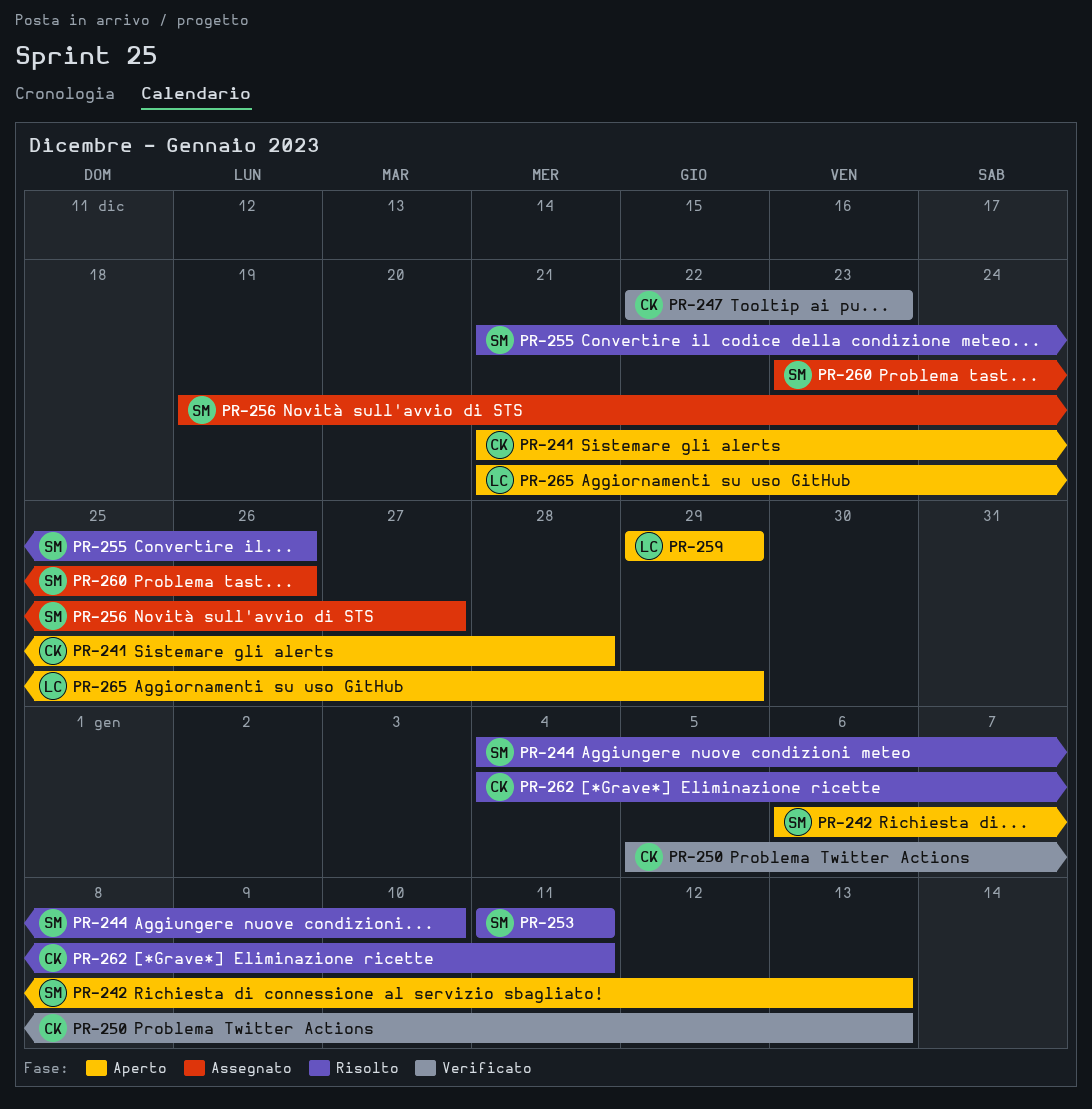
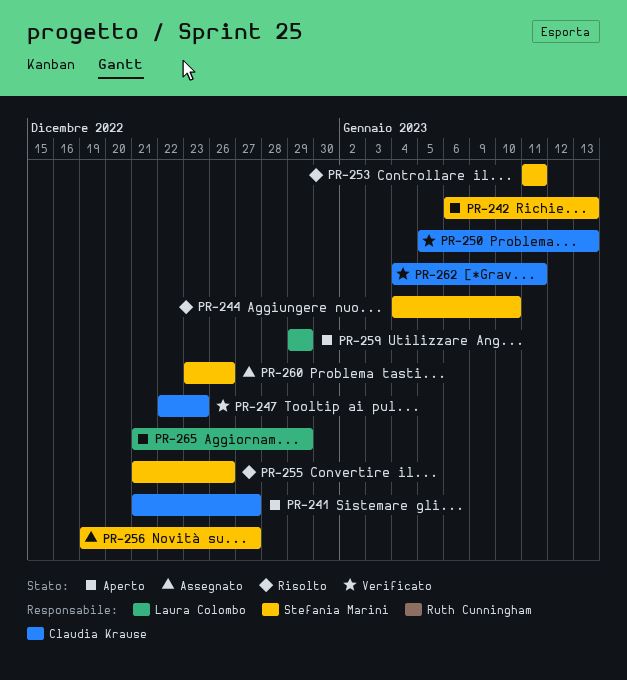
PR-241, due: Dec 28 -> Dec 27
PR-262, status: Risolto -> Verificato

